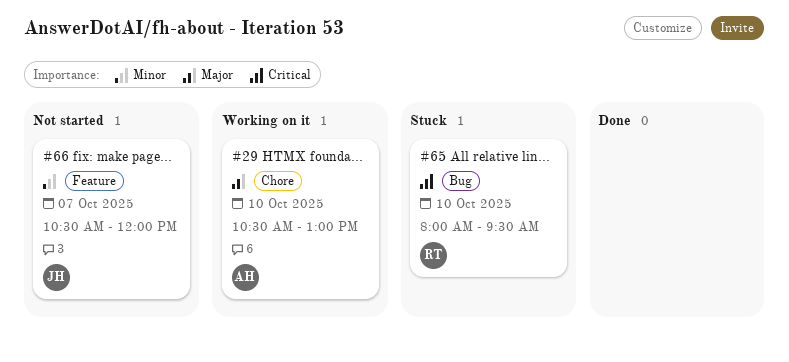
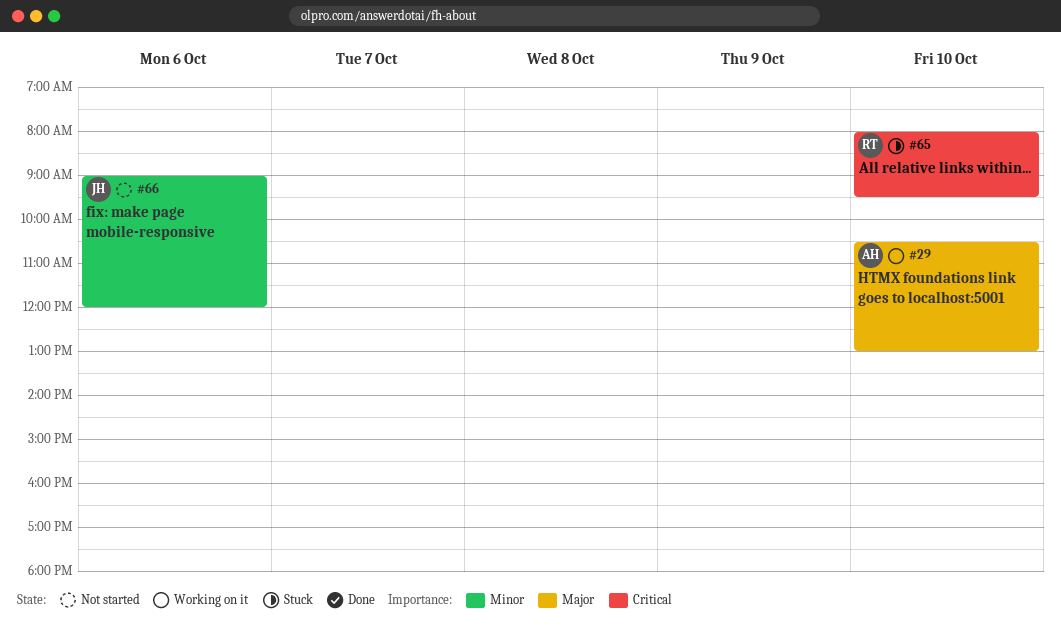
#66, day: Oct 7 -> Oct 6
#66, begins: 10:30 -> 09:00

